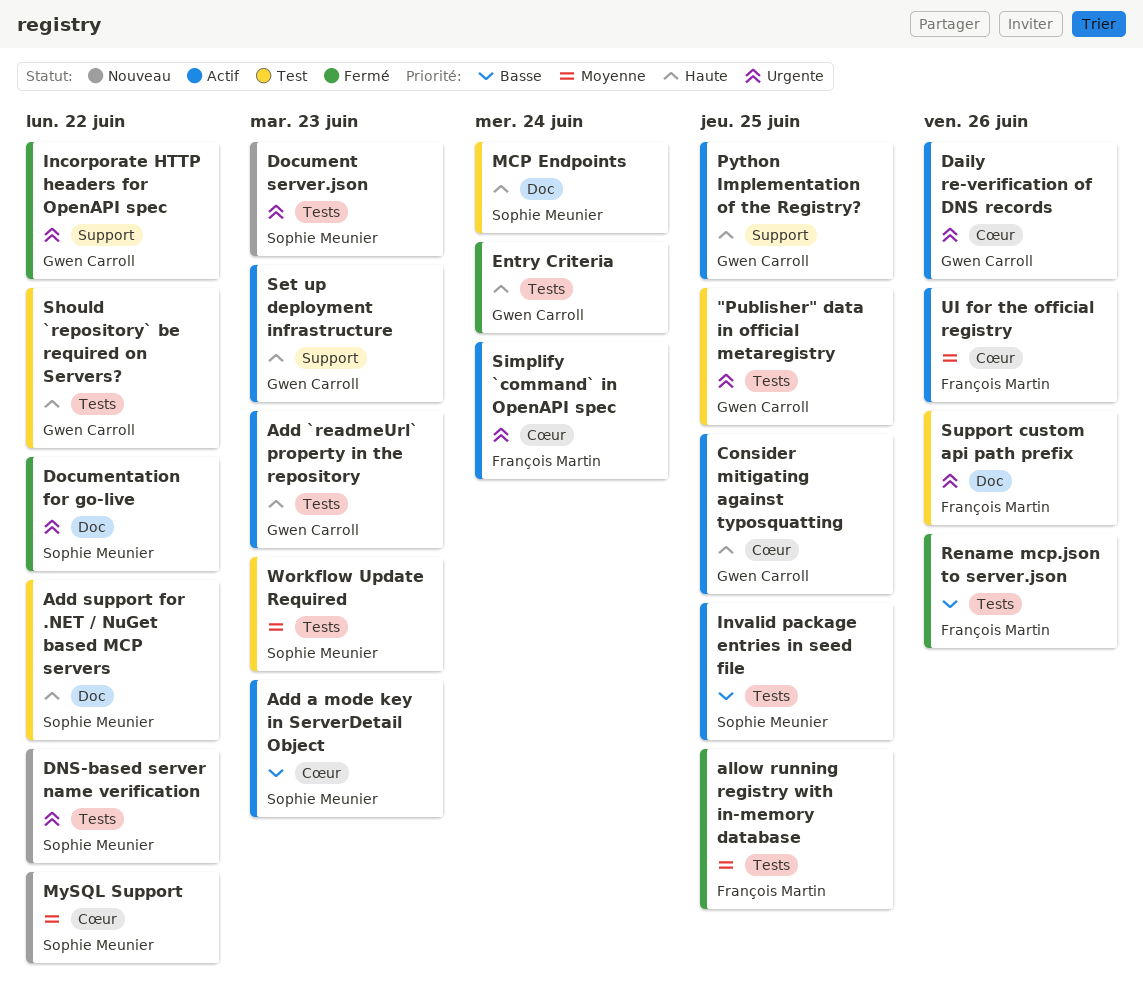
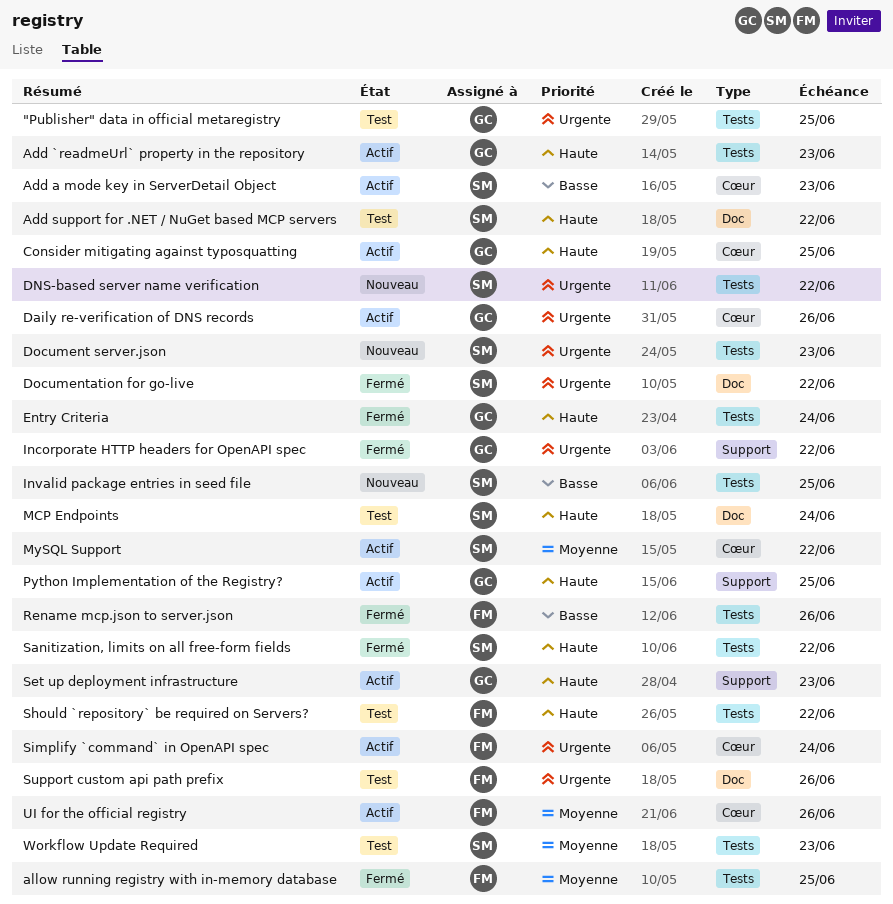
Invalid package entries in seed file, status: Actif -> Nouveau
MySQL Support, status: Nouveau -> Actif
Sanitization, limits on all free-form fields: none -> present
Should `repository` be required on Servers?, owner: Gwen Carroll -> François Martin

